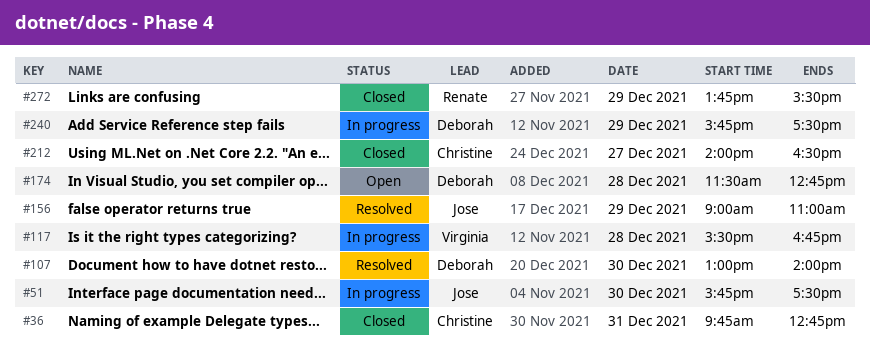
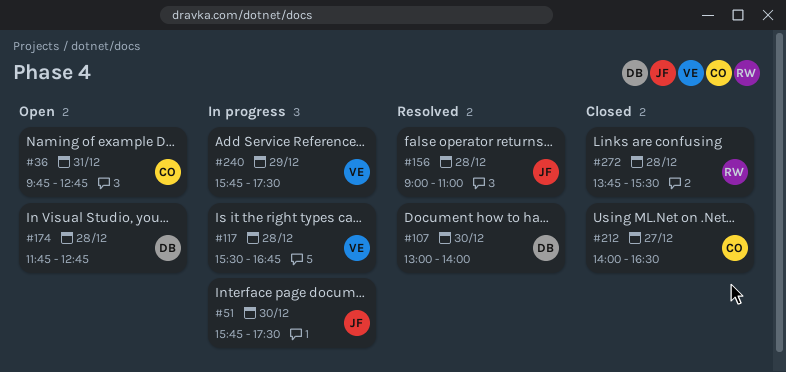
#36, status: Closed -> Open
#156, day: Dec 29 -> Dec 28
#174, begins: 11:30 -> 11:45
#240, owner: Deborah -> Virginia
#272, day: Dec 29 -> Dec 28

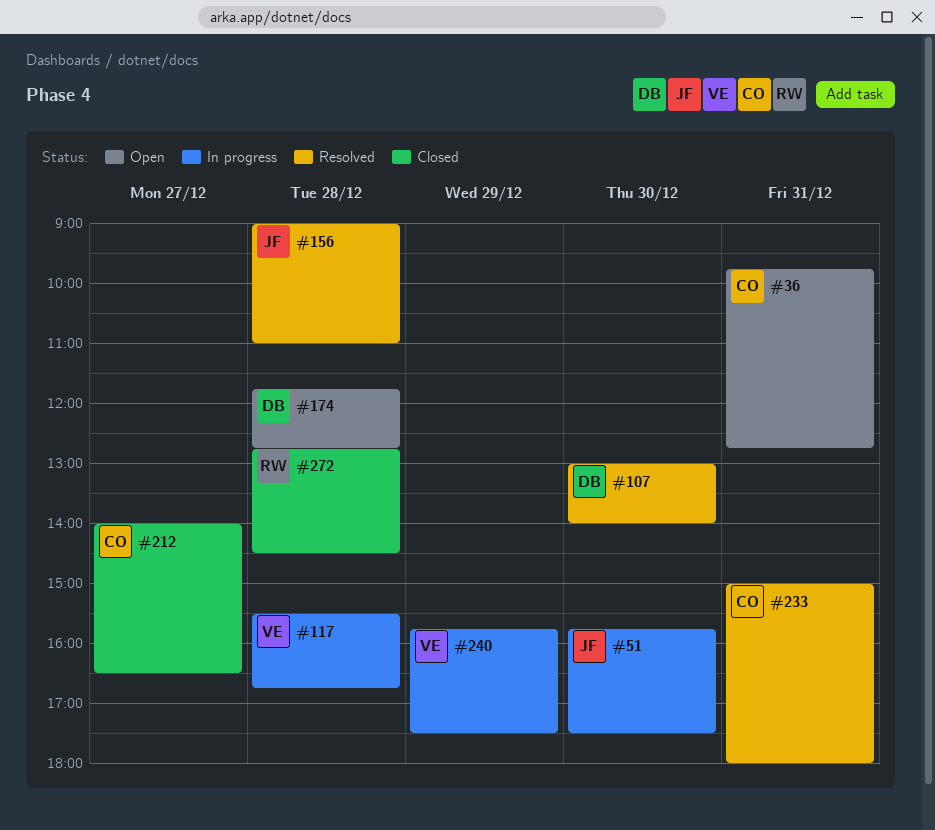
#233: none -> present
#272, begins: 13:45 -> 12:45
#272, ends: 15:30 -> 14:30

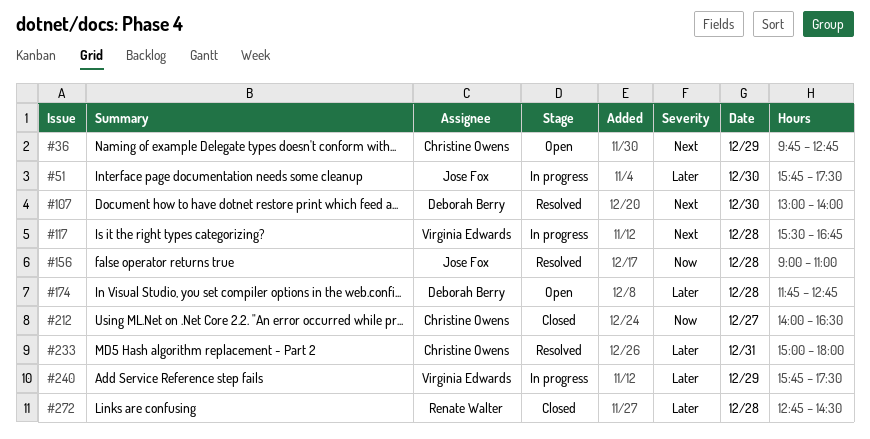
#36, day: Dec 31 -> Dec 29

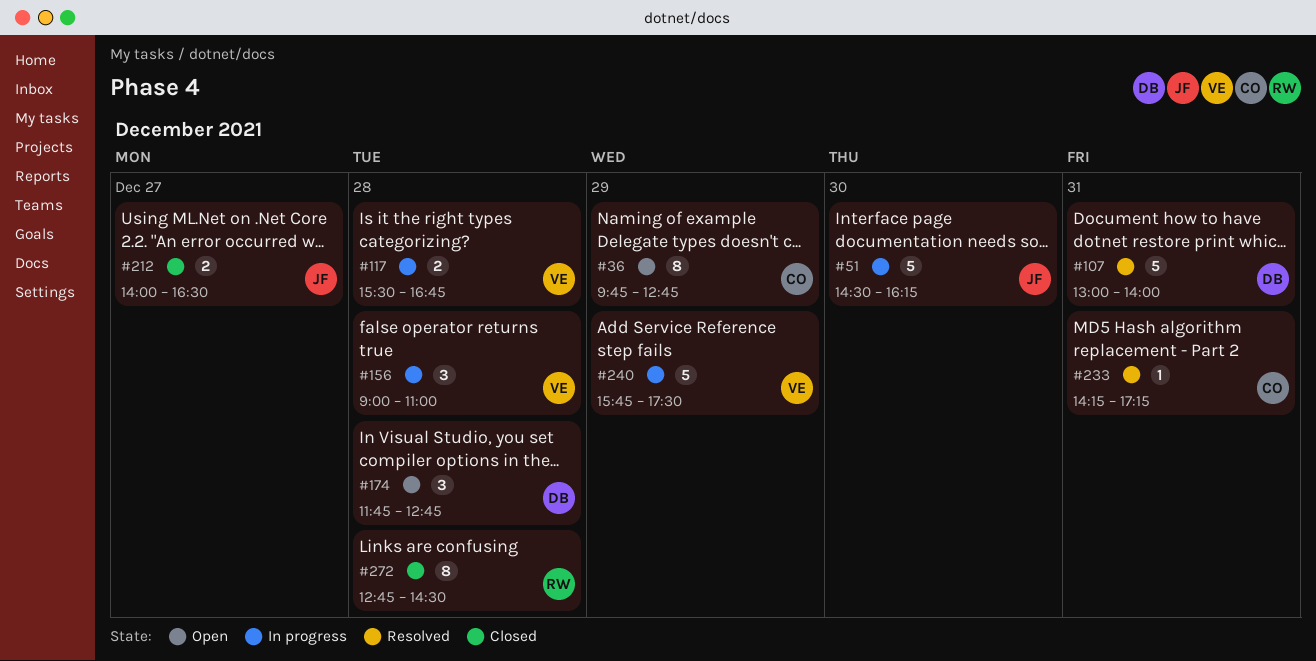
#51, begins: 15:45 -> 14:30
#51, ends: 17:30 -> 16:15
#107, day: Dec 30 -> Dec 31
#156, status: Resolved -> In progress
#156, owner: Jose Fox -> Virginia Edwards
#212, owner: Christine Owens -> Jose Fox
#233, begins: 15:00 -> 14:15
#233, ends: 18:00 -> 17:15

